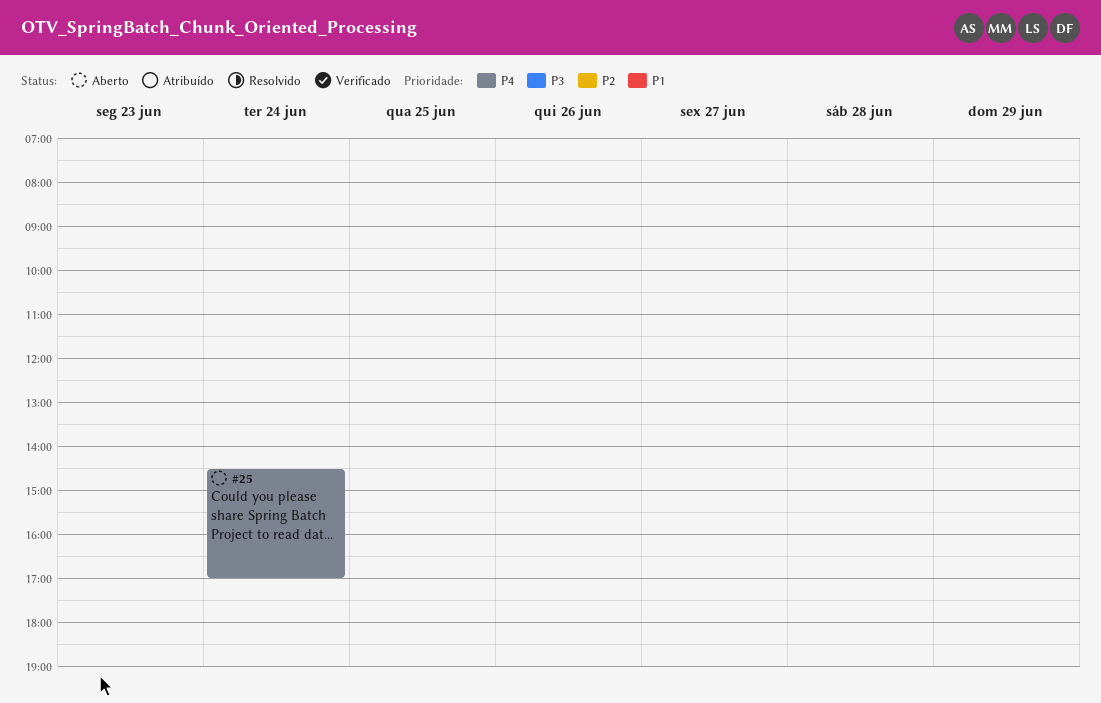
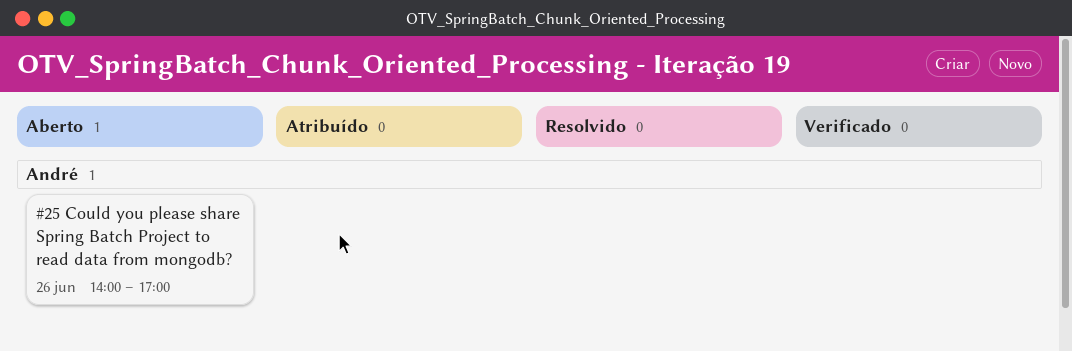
#25, day: Jun 24 -> Jun 26
#25, begins: 14:30 -> 14:00

